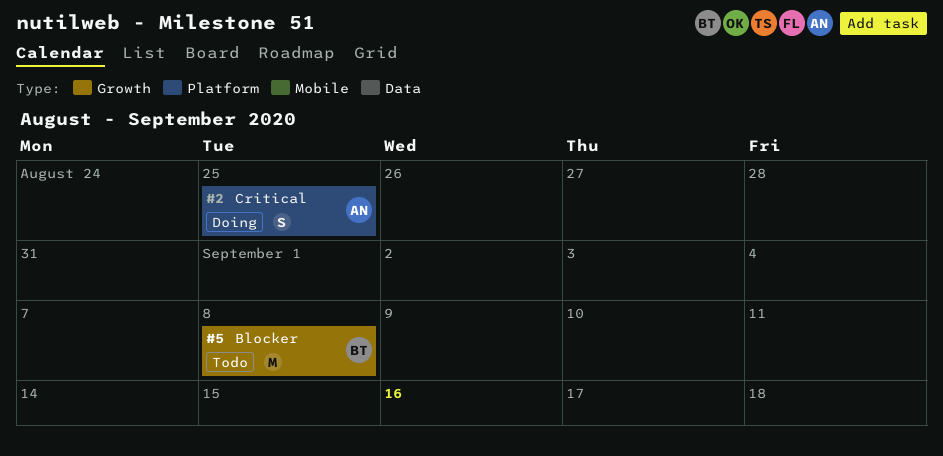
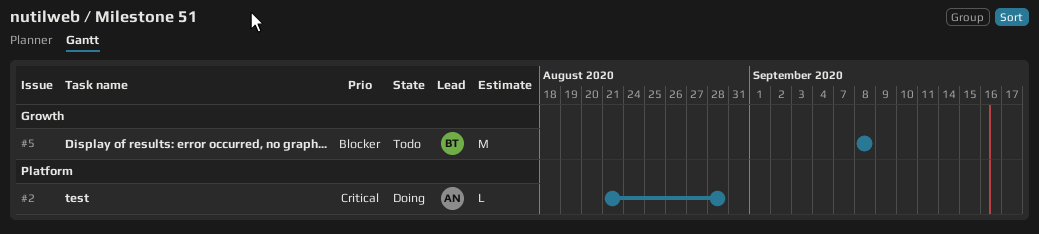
#2, estimate: S -> L
#2, due: Aug 25 -> Aug 28

